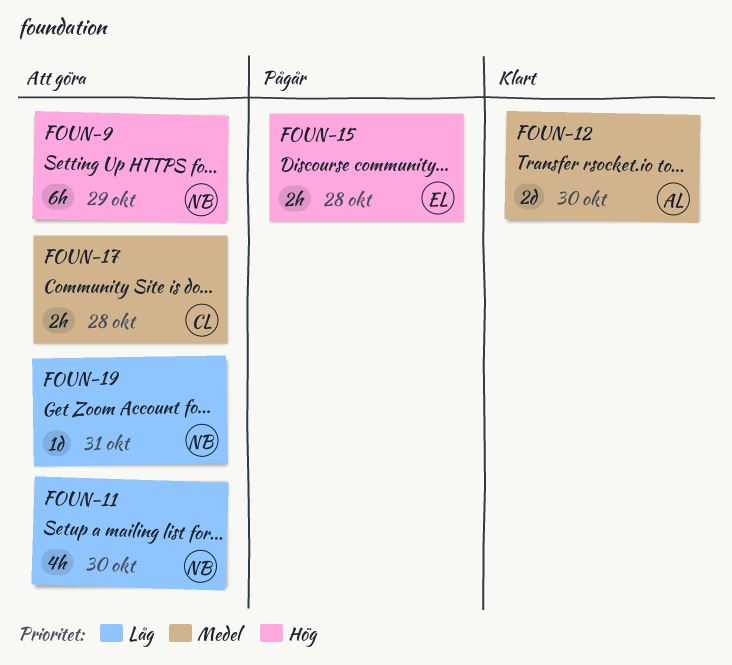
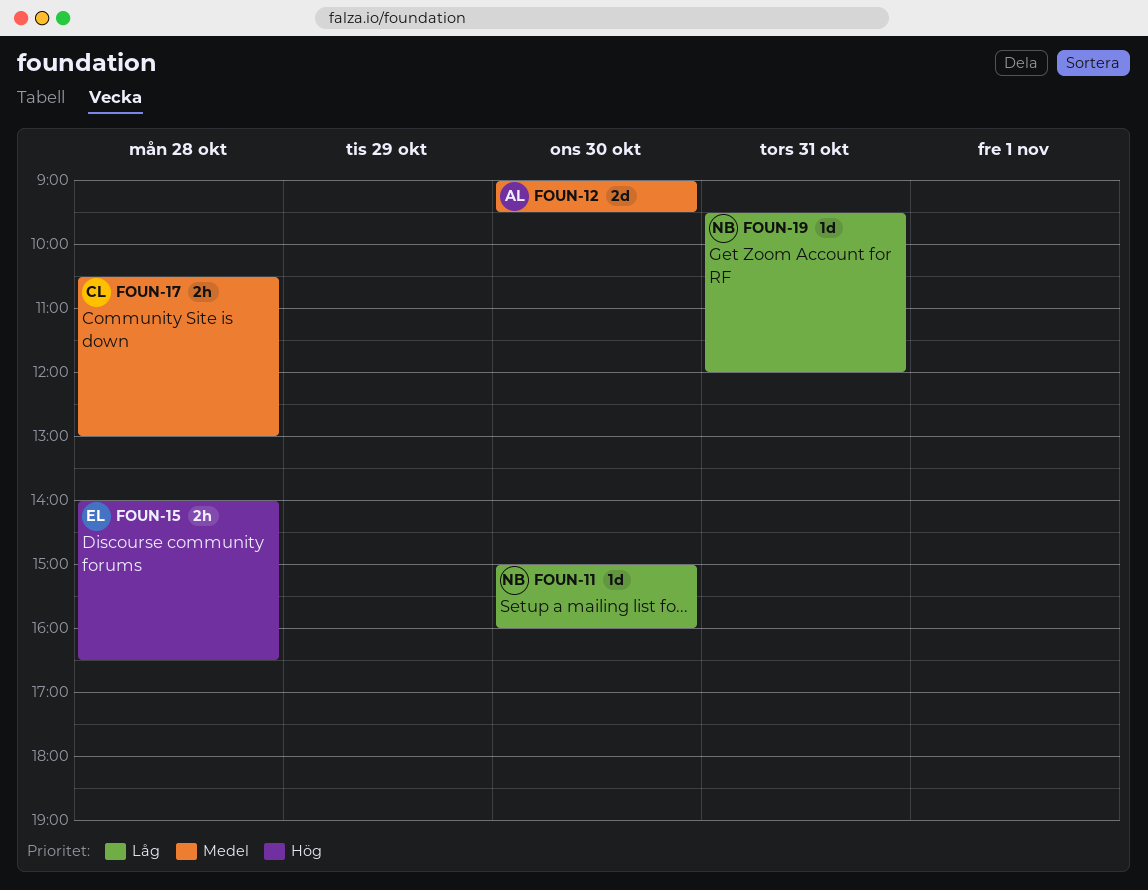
FOUN-9: present -> none
FOUN-11, estimate: 4h -> 1d

